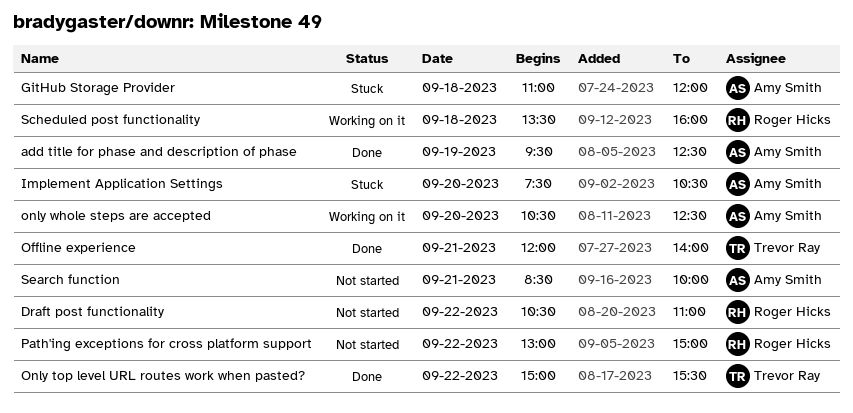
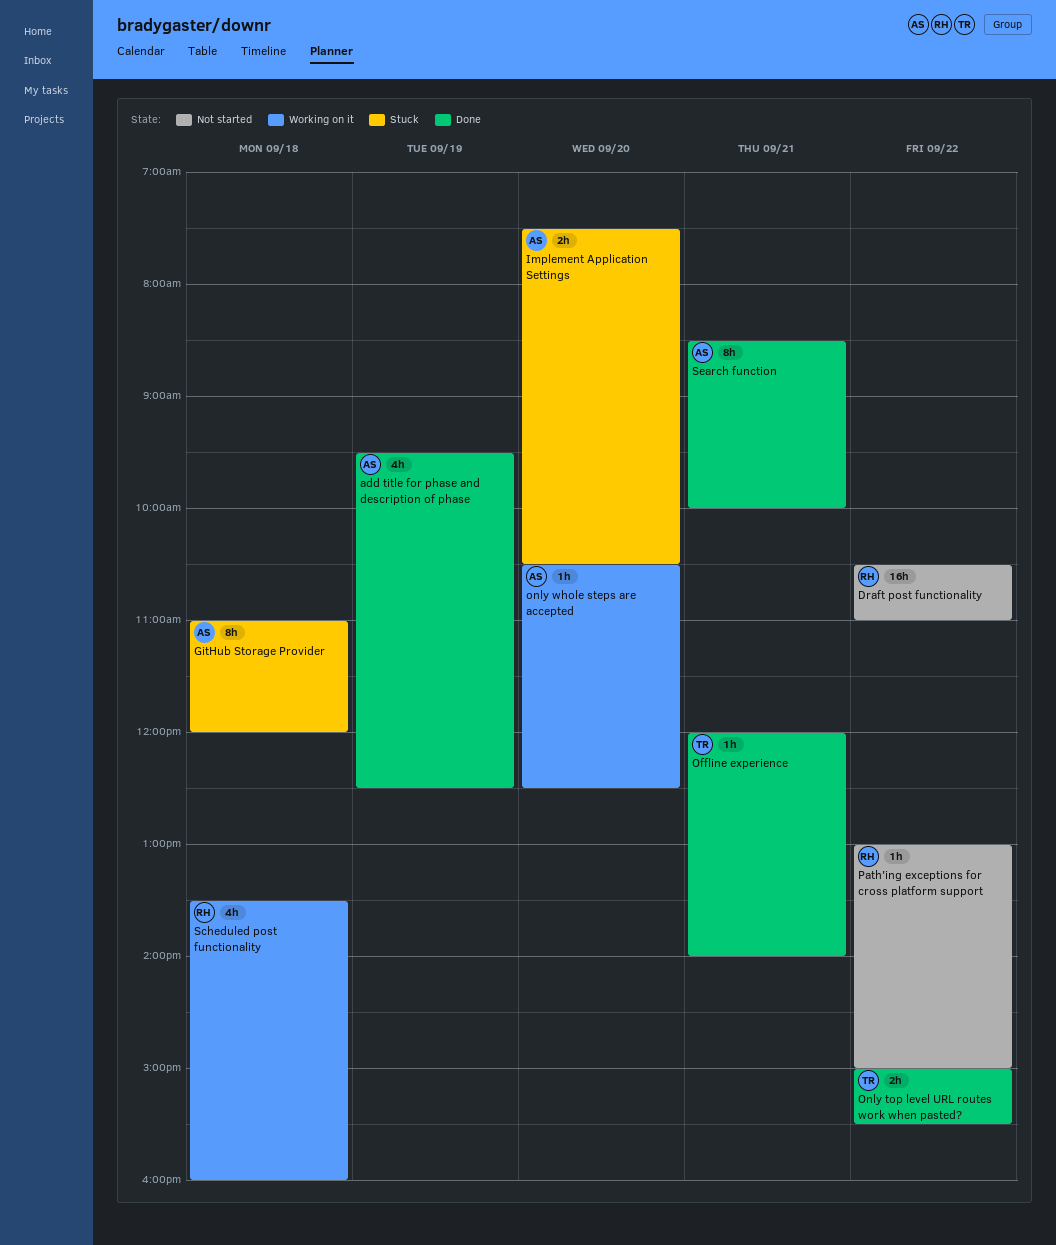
Search function, status: Not started -> Done

